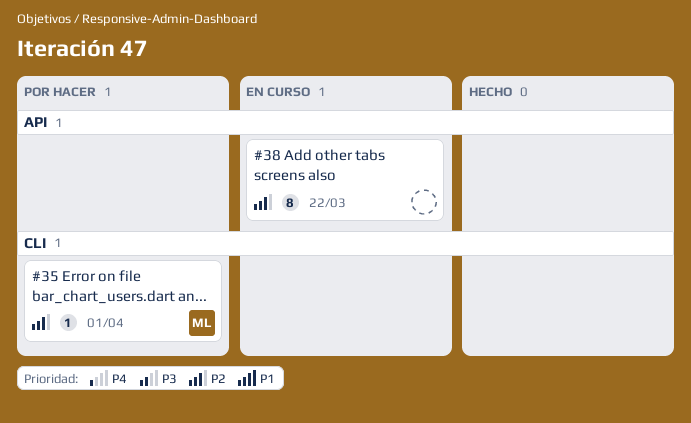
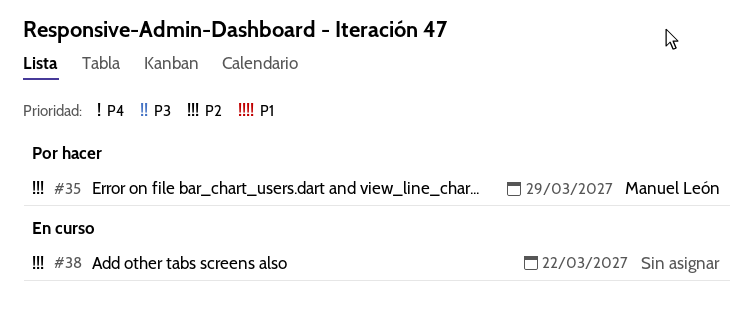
#35, due: Apr 1 -> Mar 29

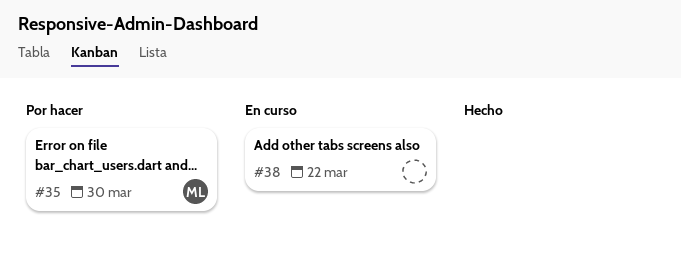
#35, due: Mar 29 -> Mar 30

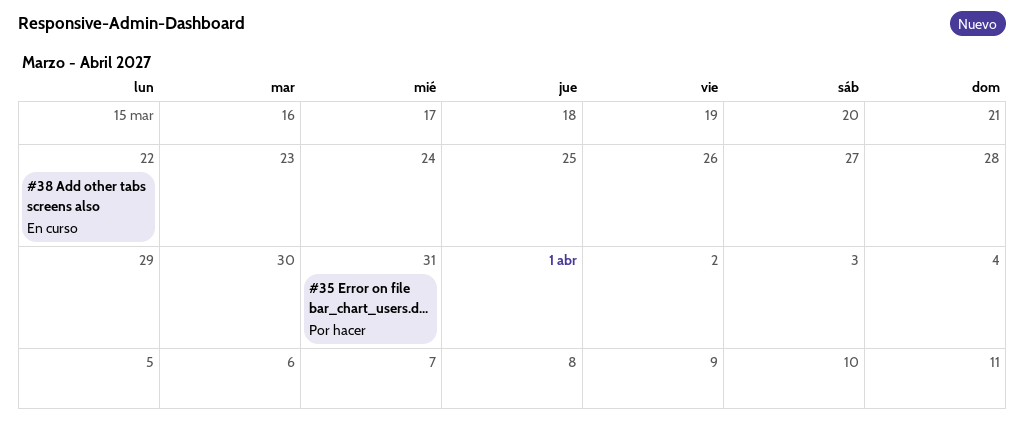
#35, due: Mar 30 -> Mar 31

